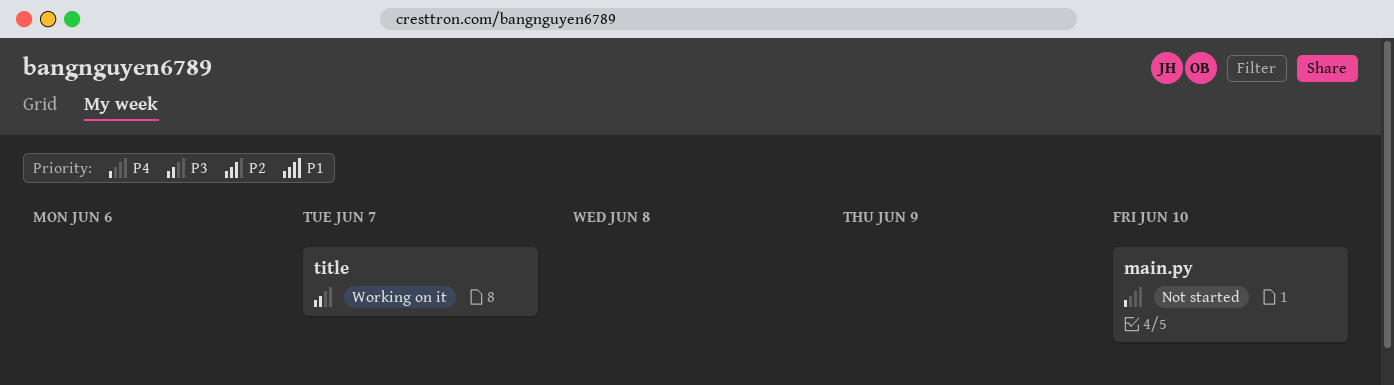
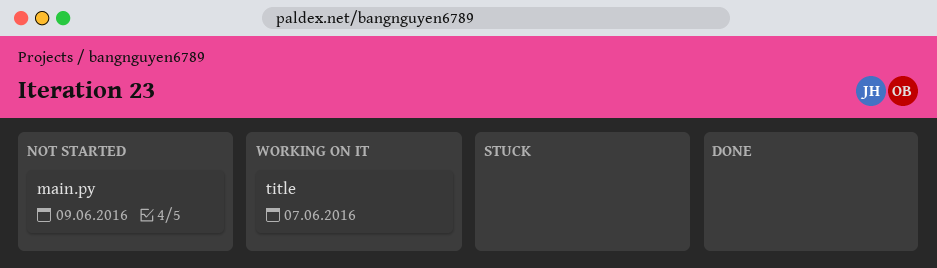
main.py, due: Jun 10 -> Jun 9

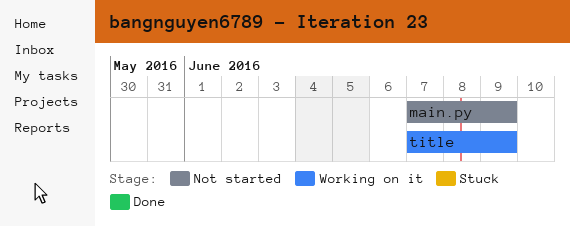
title, due: Jun 7 -> Jun 9

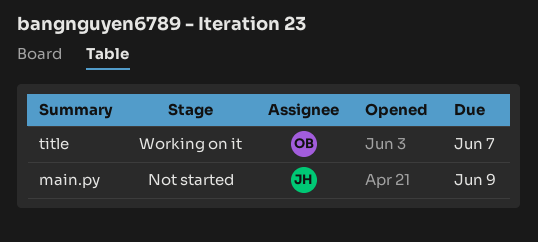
title, due: Jun 9 -> Jun 7

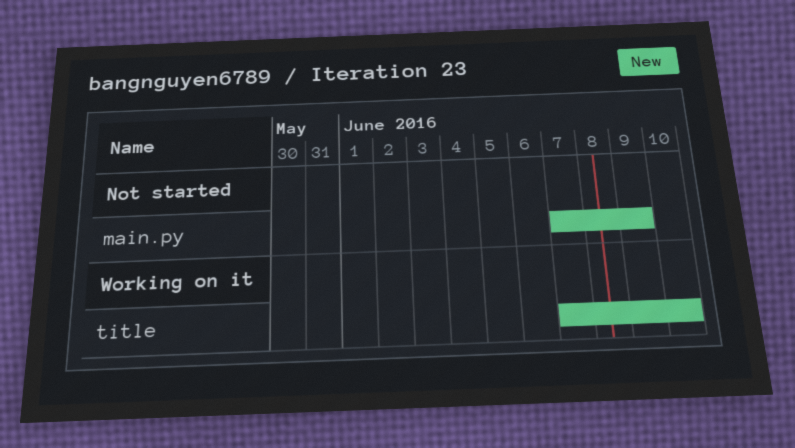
title, due: Jun 7 -> Jun 10

